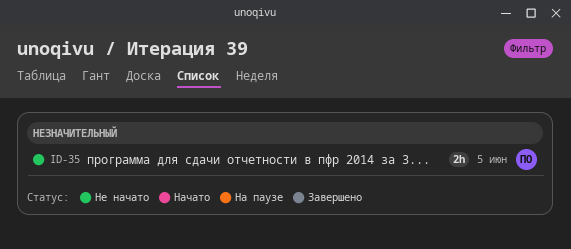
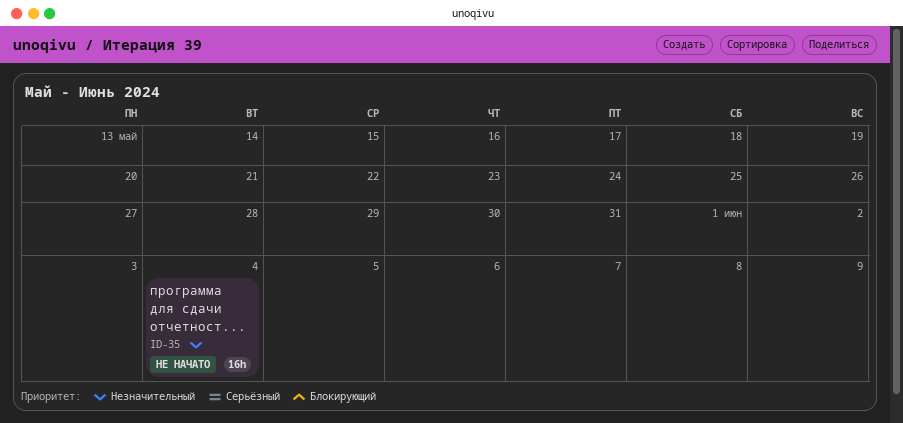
ID-35, estimate: 2h -> 16h
ID-35, due: Jun 5 -> Jun 4

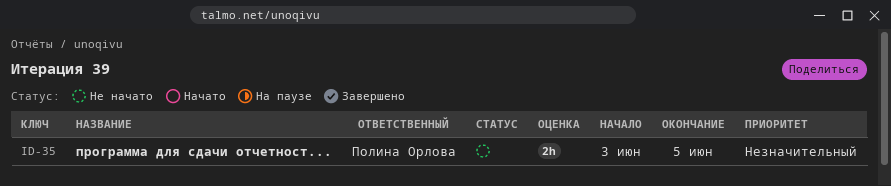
ID-35, estimate: 16h -> 2h
ID-35, due: Jun 4 -> Jun 5

